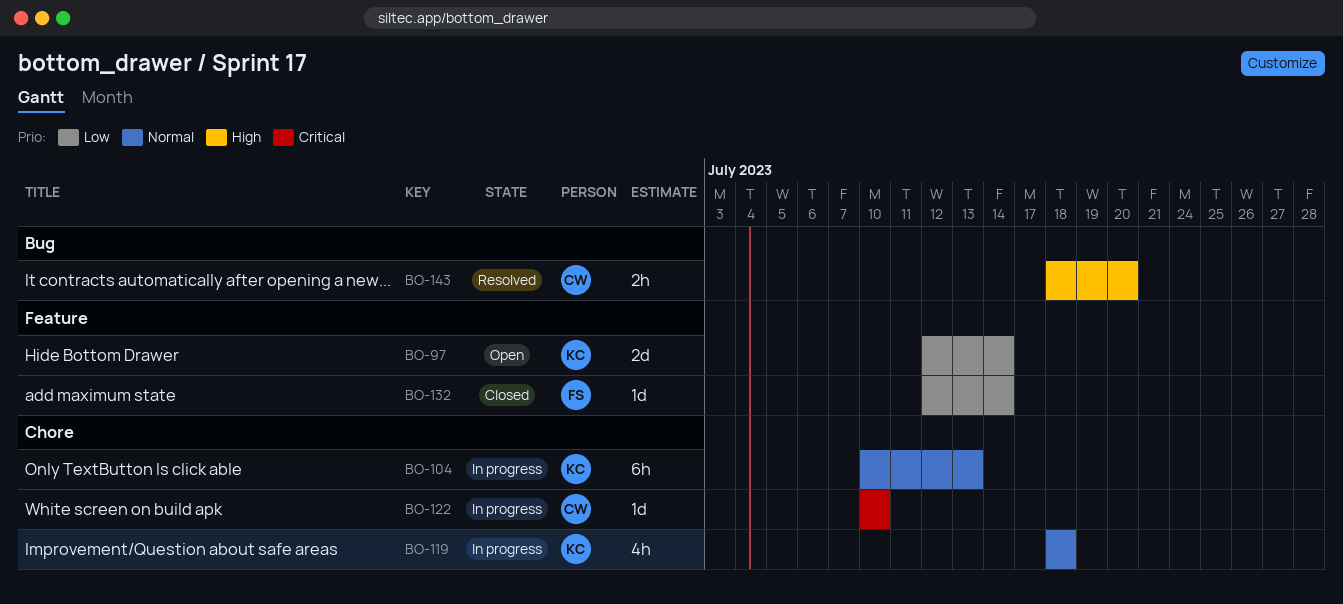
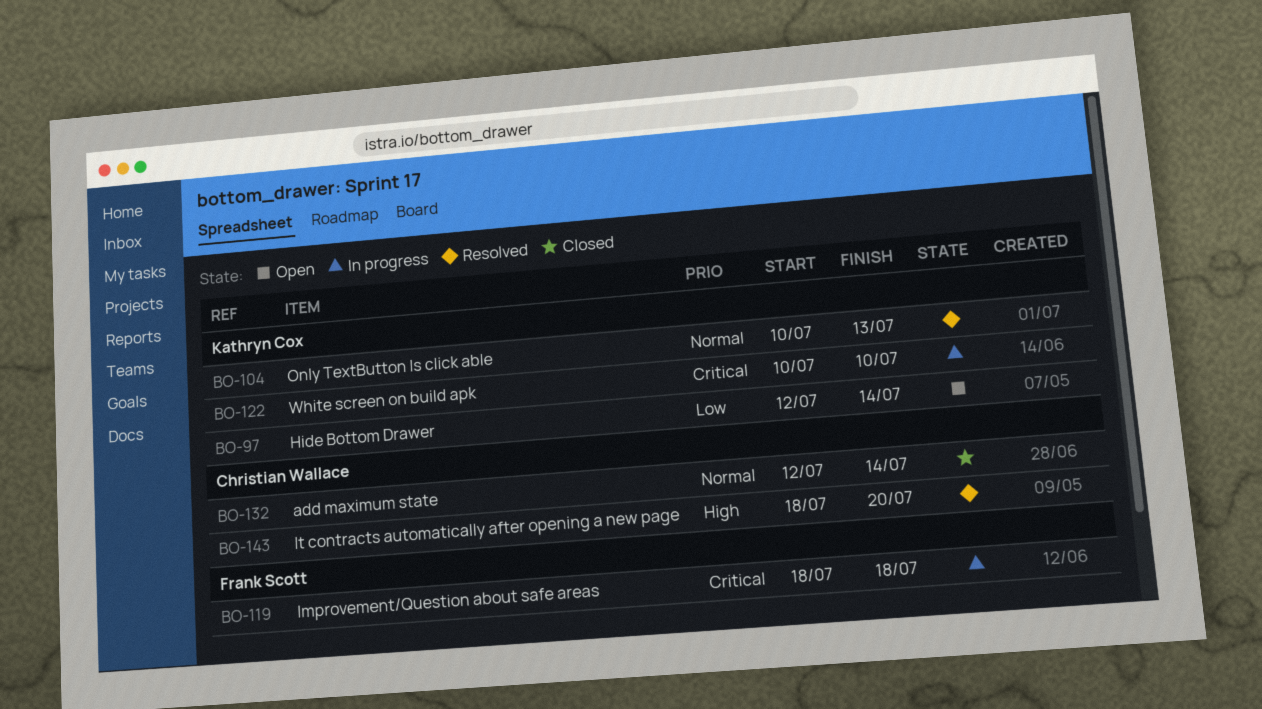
BO-104, status: In progress -> Resolved
BO-119, owner: Kathryn Cox -> Frank Scott
BO-119, priority: Normal -> Critical
BO-122, owner: Christian Wallace -> Kathryn Cox
BO-132, owner: Frank Scott -> Christian Wallace
BO-132, priority: Low -> Normal

